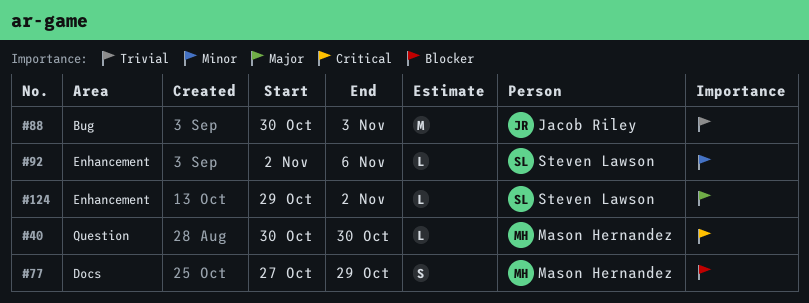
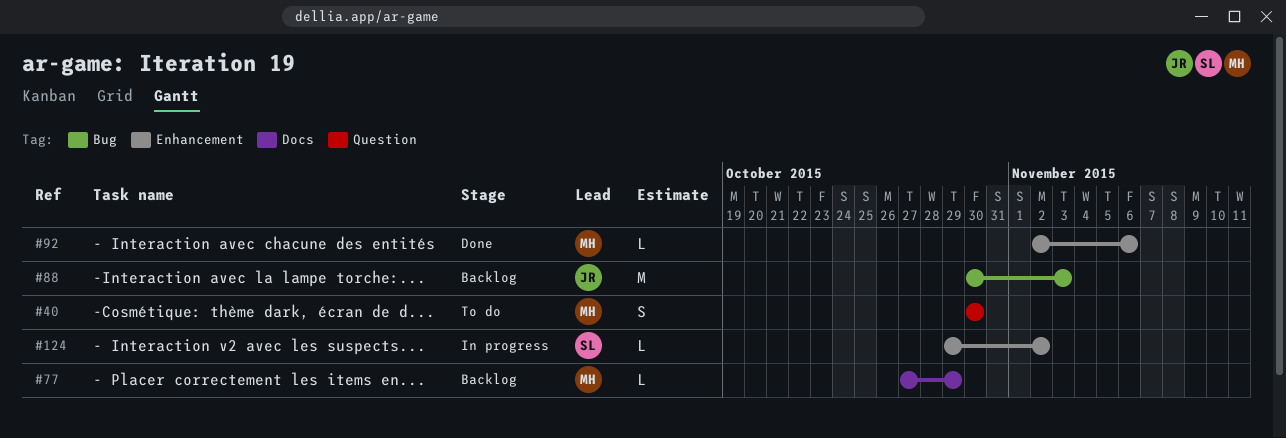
#40, estimate: L -> S
#77, estimate: S -> L
#92, owner: Steven Lawson -> Mason Hernandez

